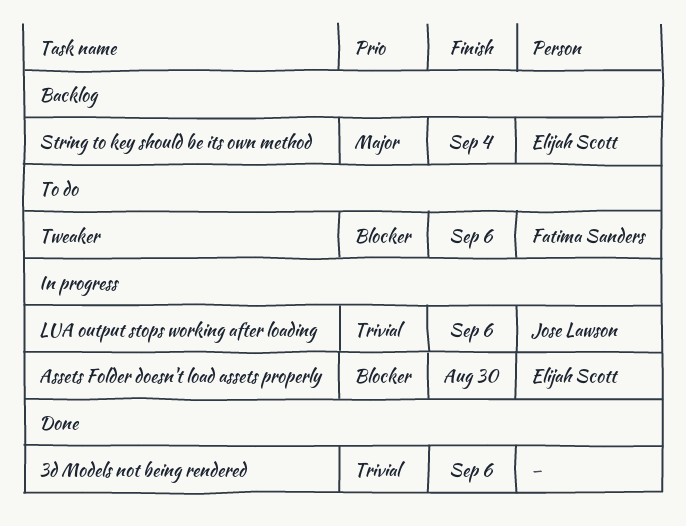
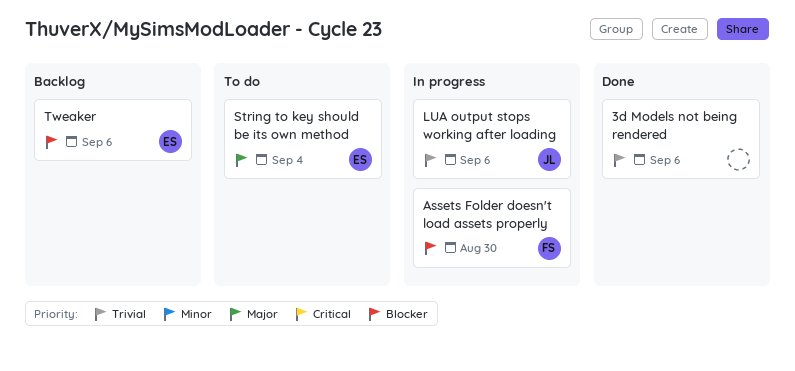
Assets Folder doesn't load assets properly, owner: Elijah Scott -> Fatima Sanders
String to key should be its own method, status: Backlog -> To do
Tweaker, status: To do -> Backlog
Tweaker, owner: Fatima Sanders -> Elijah Scott

